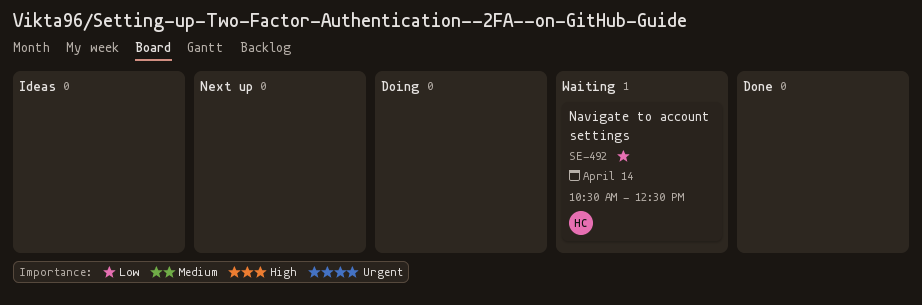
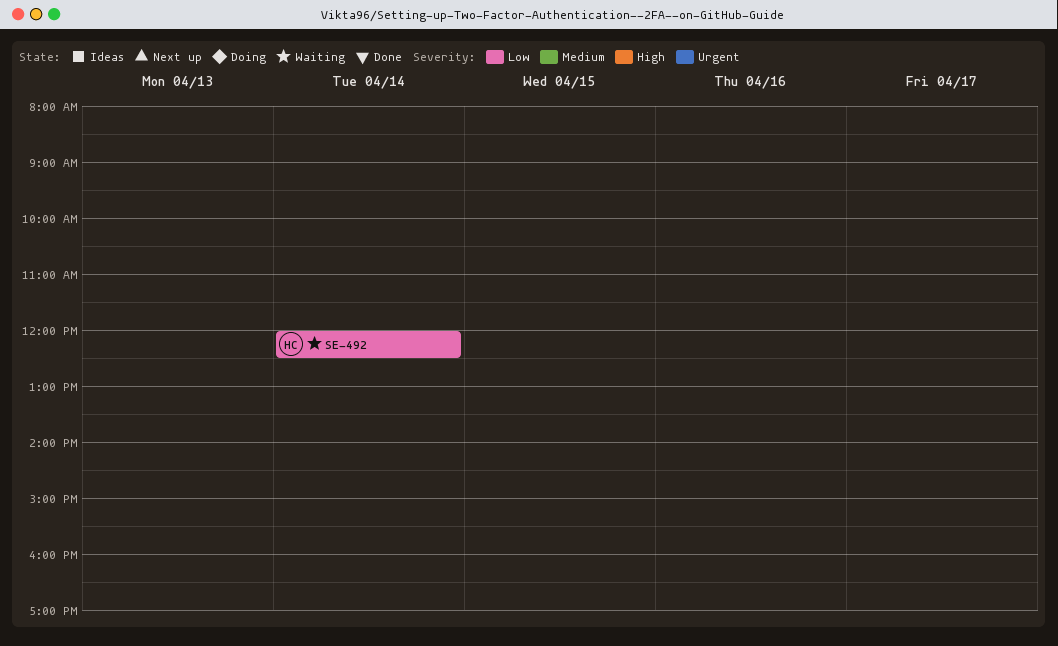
SE-492, begins: 10:30 -> 12:00

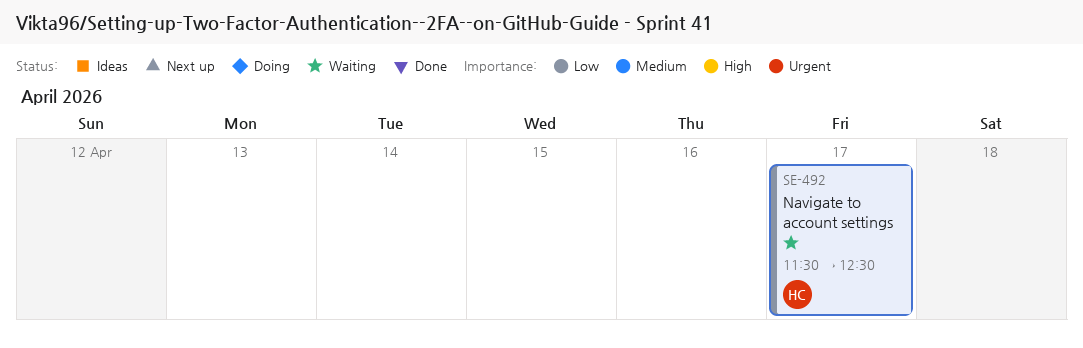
SE-492, day: Apr 14 -> Apr 17
SE-492, begins: 12:00 -> 11:30

